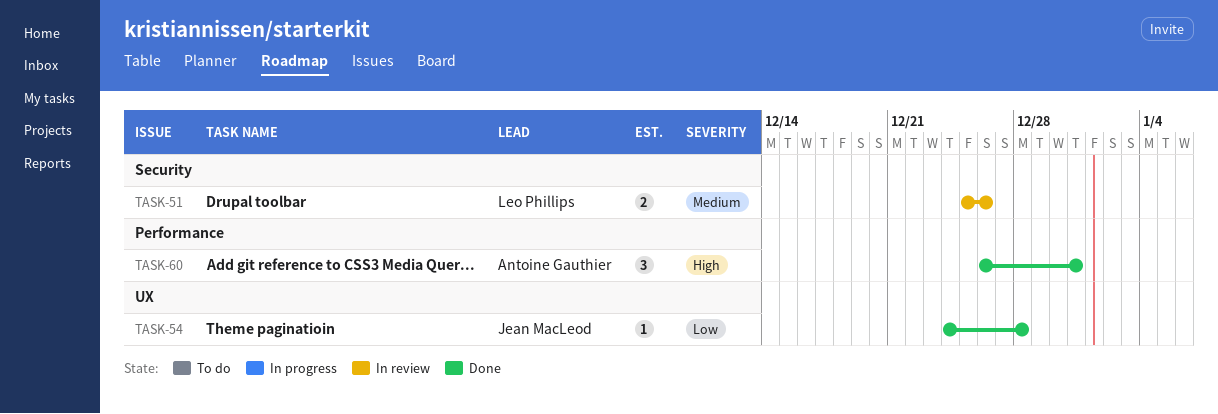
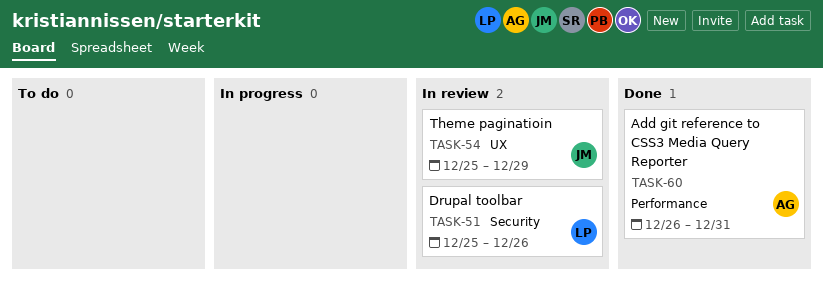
TASK-54, status: Done -> In review
TASK-54, start: Dec 24 -> Dec 25
TASK-54, due: Dec 28 -> Dec 29

